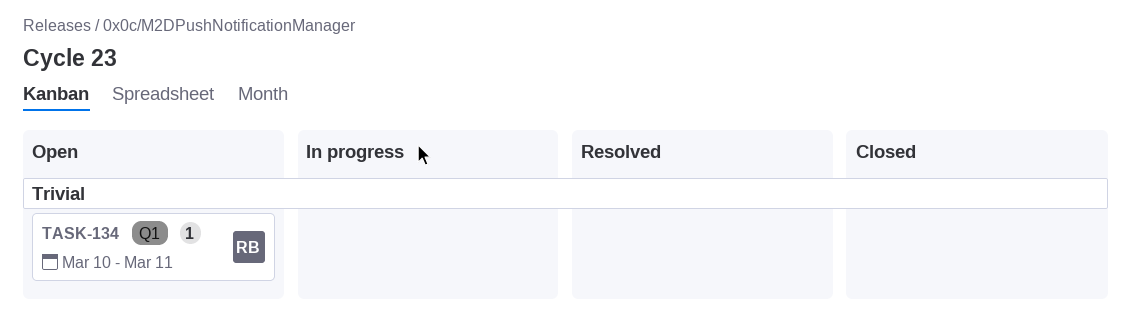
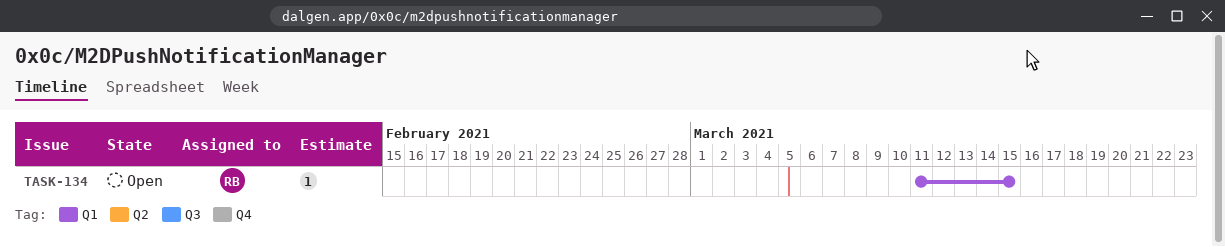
TASK-134, start: Mar 10 -> Mar 11
TASK-134, due: Mar 11 -> Mar 15

